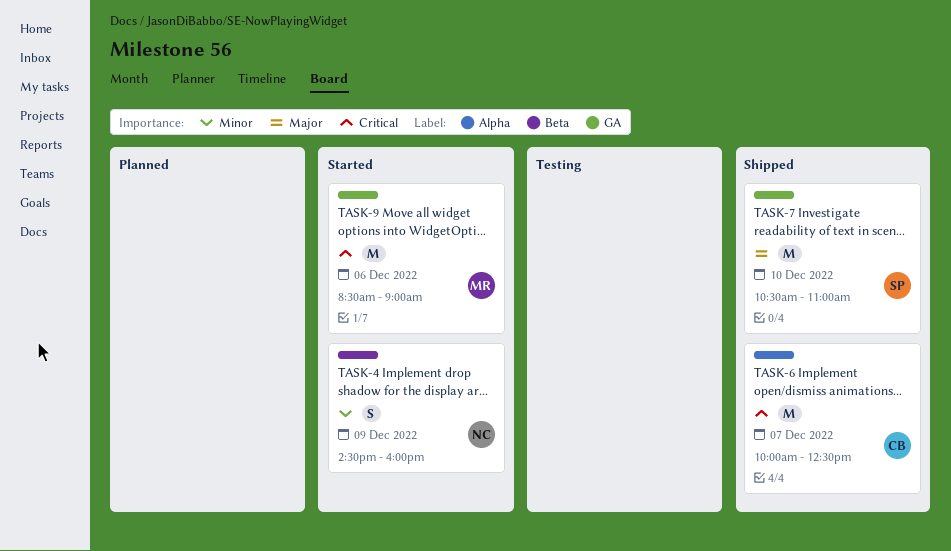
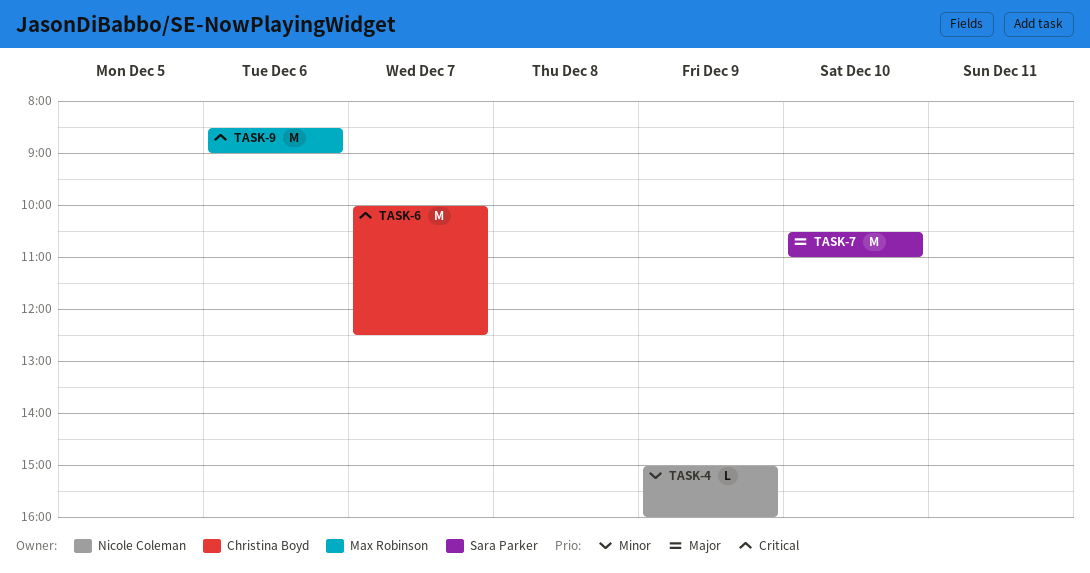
TASK-4, estimate: S -> L
TASK-4, begins: 14:30 -> 15:00

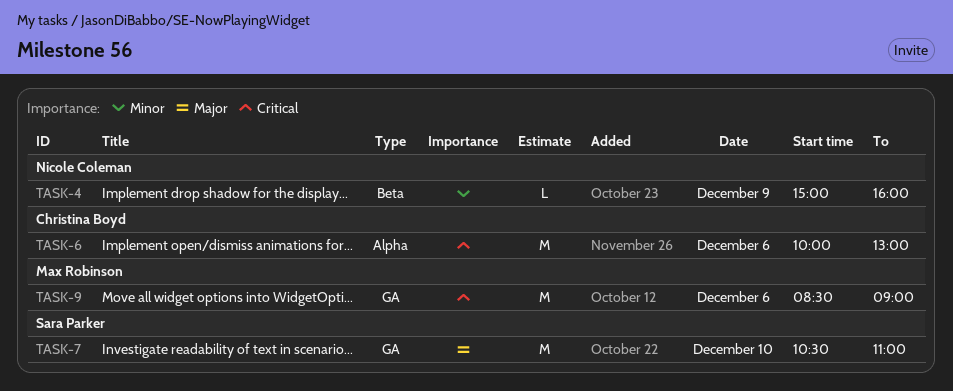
TASK-6, day: Dec 7 -> Dec 6
TASK-6, ends: 12:30 -> 13:00

